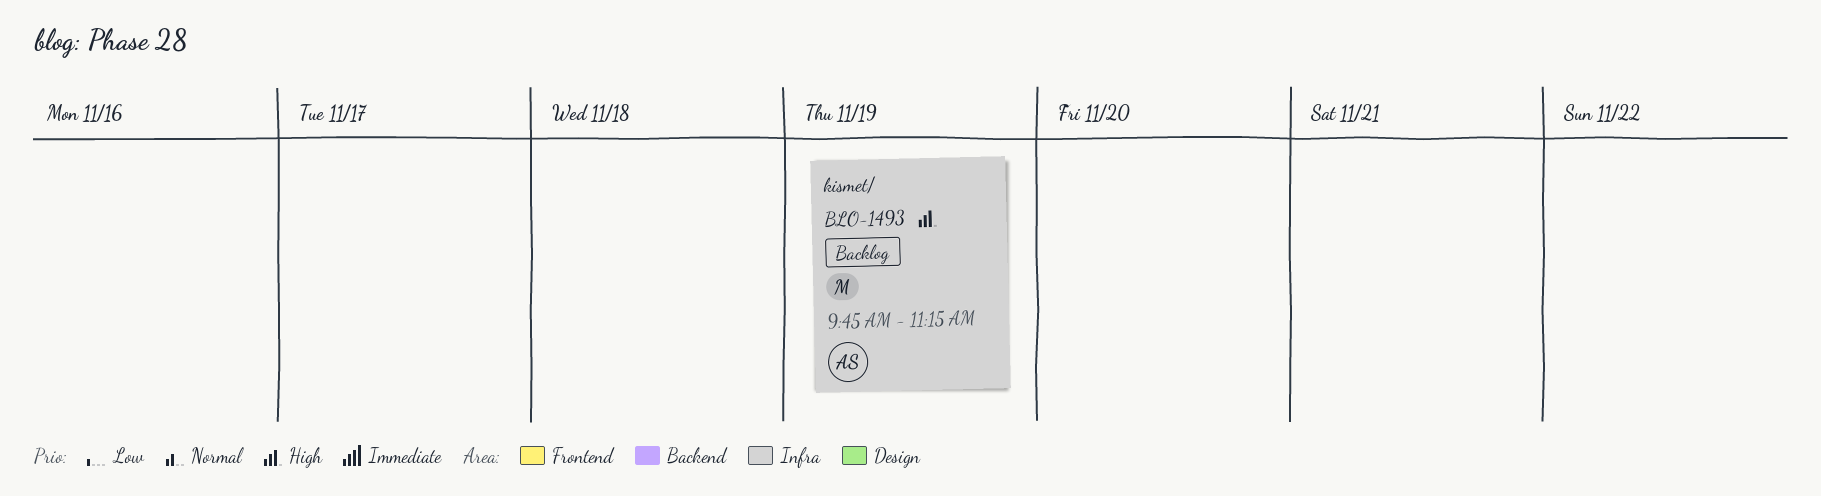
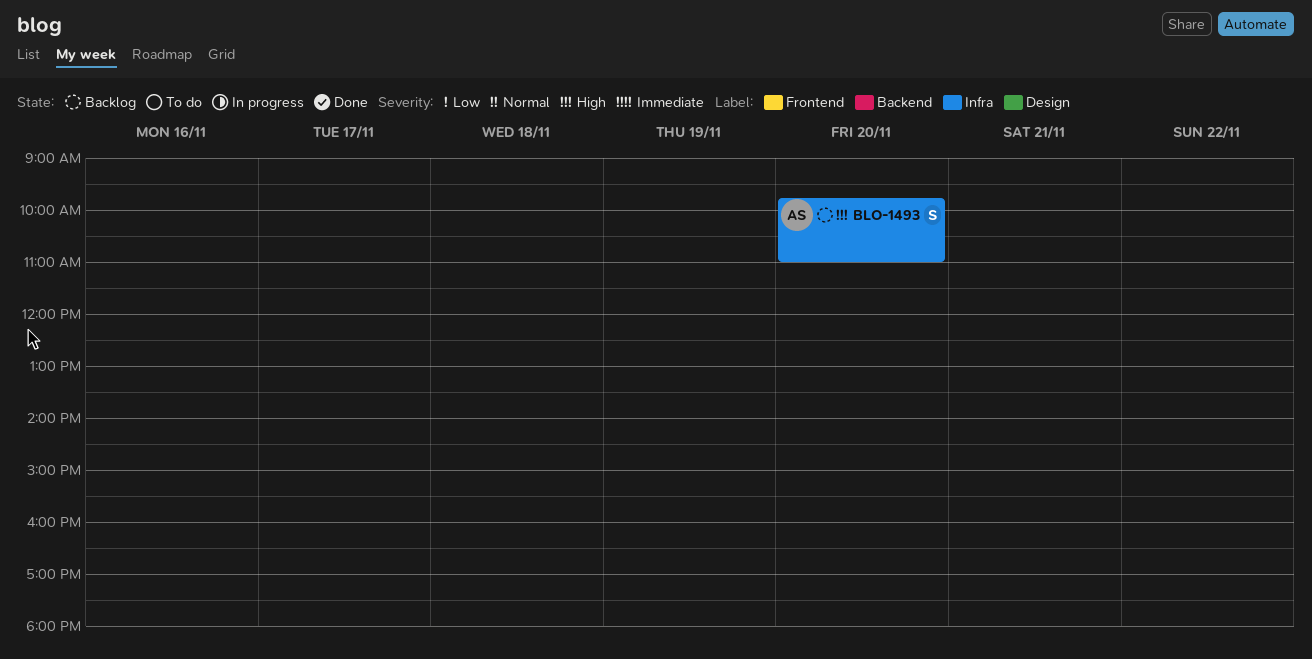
BLO-1493, estimate: M -> S
BLO-1493, day: Nov 19 -> Nov 20
BLO-1493, ends: 11:15 -> 11:00

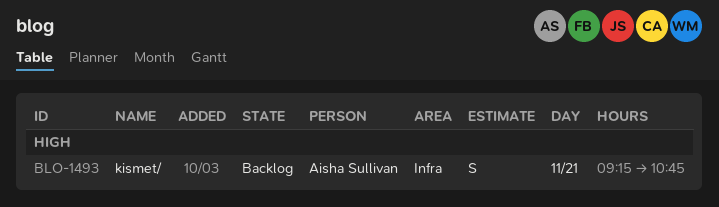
BLO-1493, day: Nov 20 -> Nov 21
BLO-1493, begins: 09:45 -> 09:15
BLO-1493, ends: 11:00 -> 10:45

